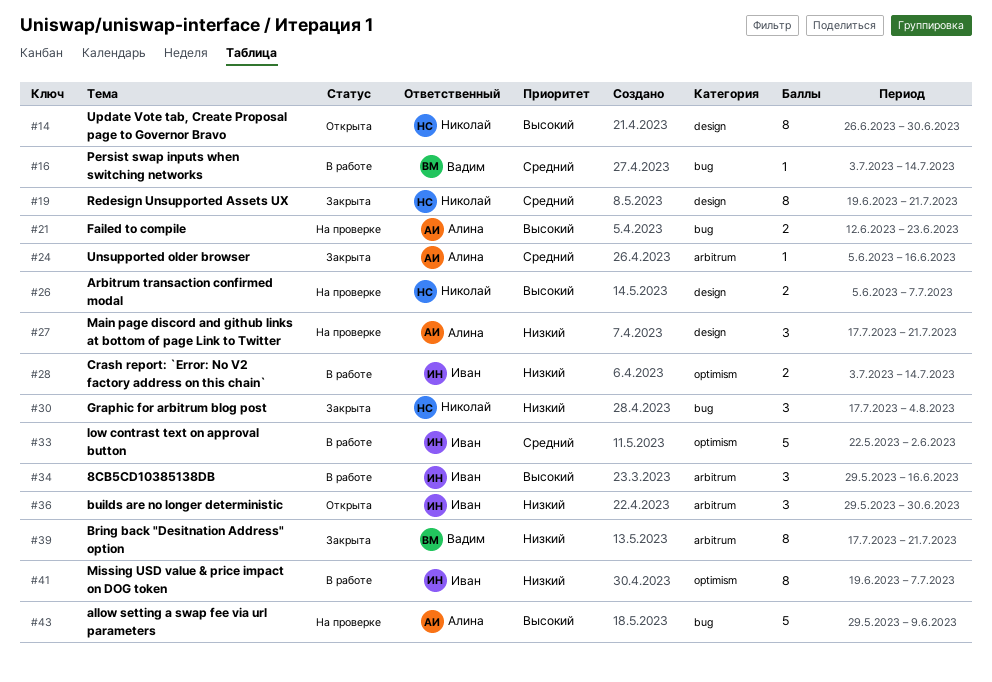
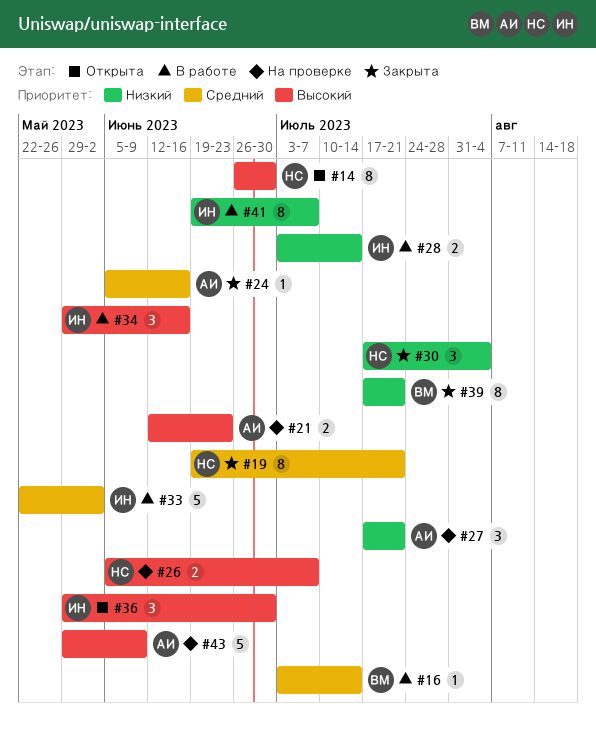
#36, priority: Низкий -> Высокий

